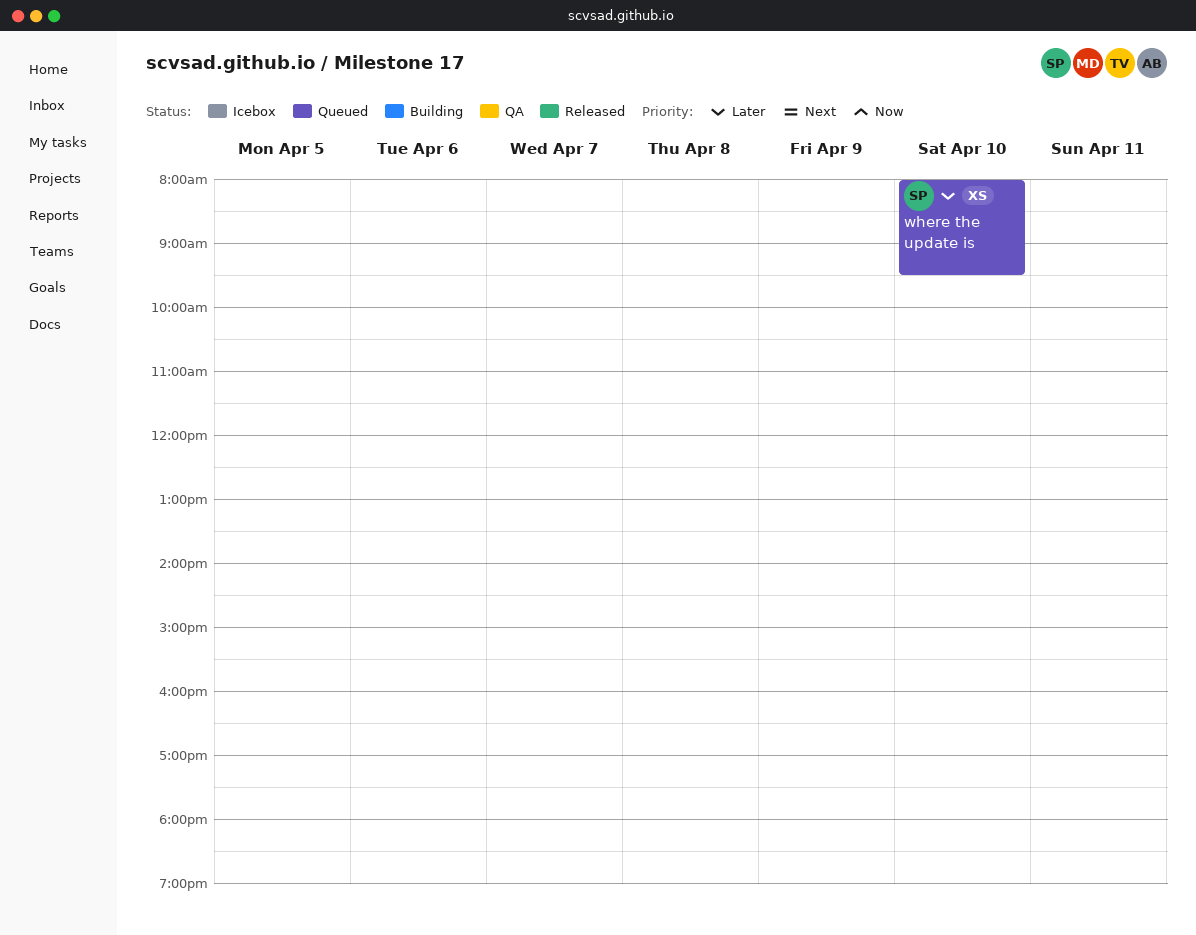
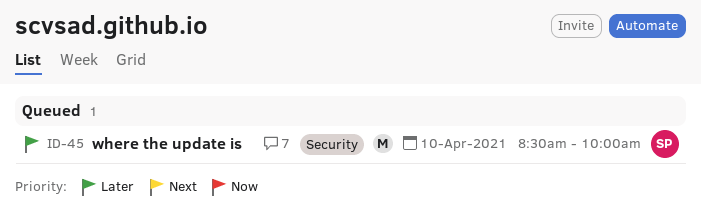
where the update is, estimate: XS -> M
where the update is, begins: 08:00 -> 08:30
where the update is, ends: 09:30 -> 10:00

